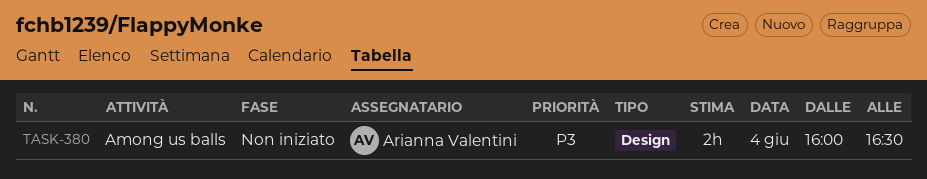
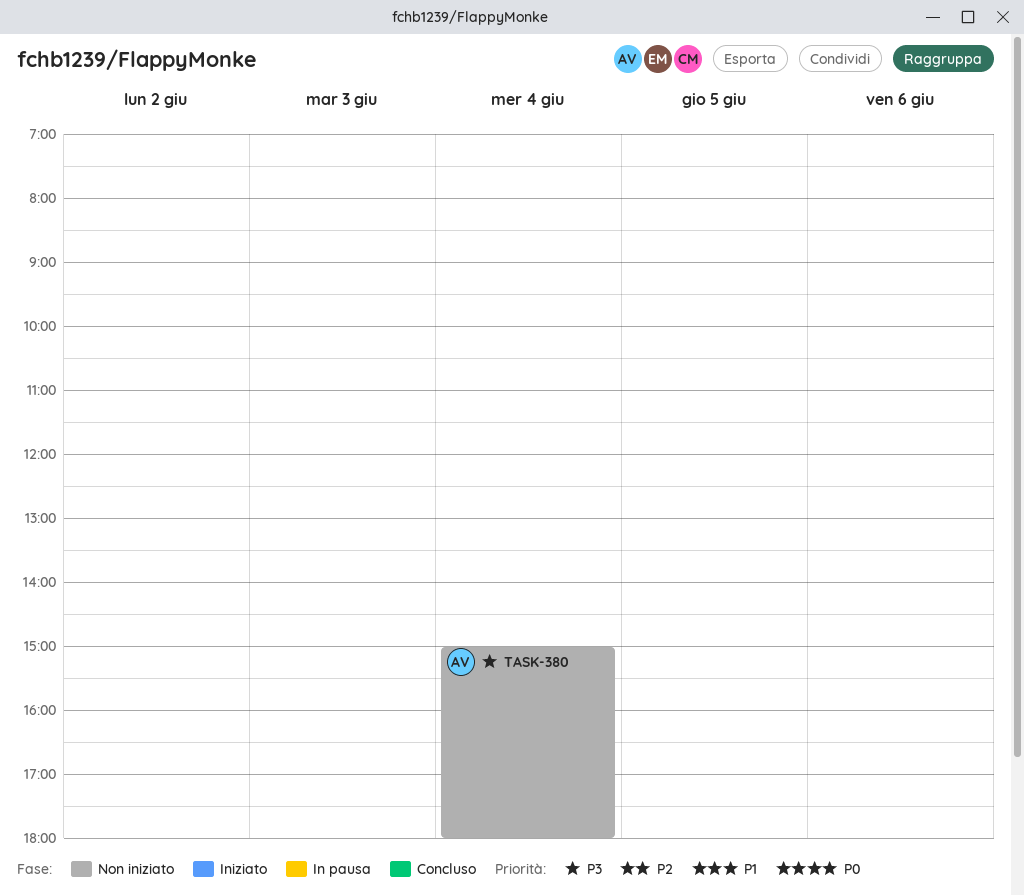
TASK-380, begins: 16:00 -> 15:00
TASK-380, ends: 16:30 -> 18:00

